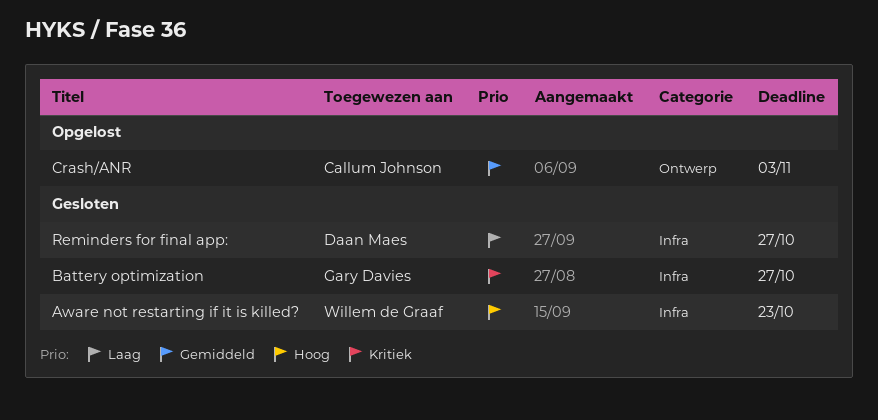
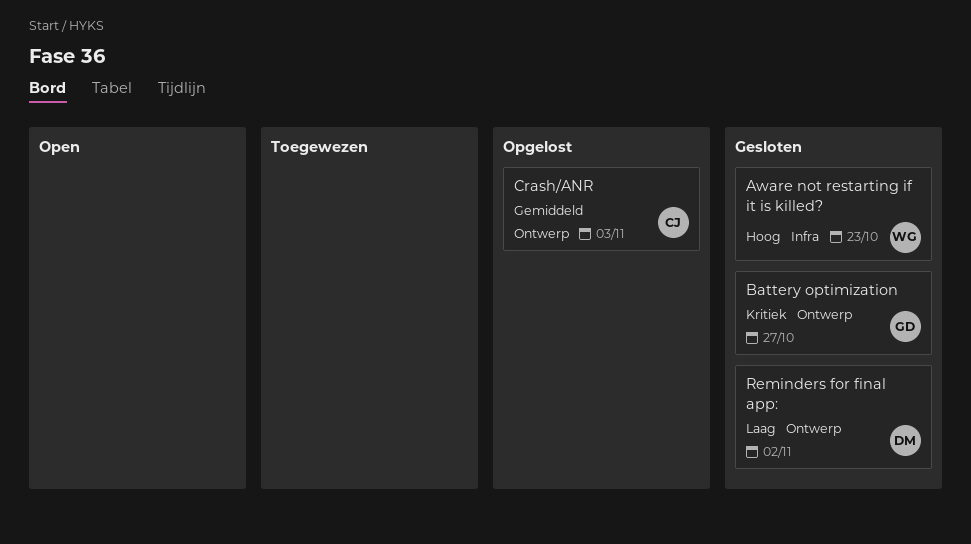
Battery optimization, label: Infra -> Ontwerp
Reminders for final app:, label: Infra -> Ontwerp
Reminders for final app:, due: Oct 27 -> Nov 2

